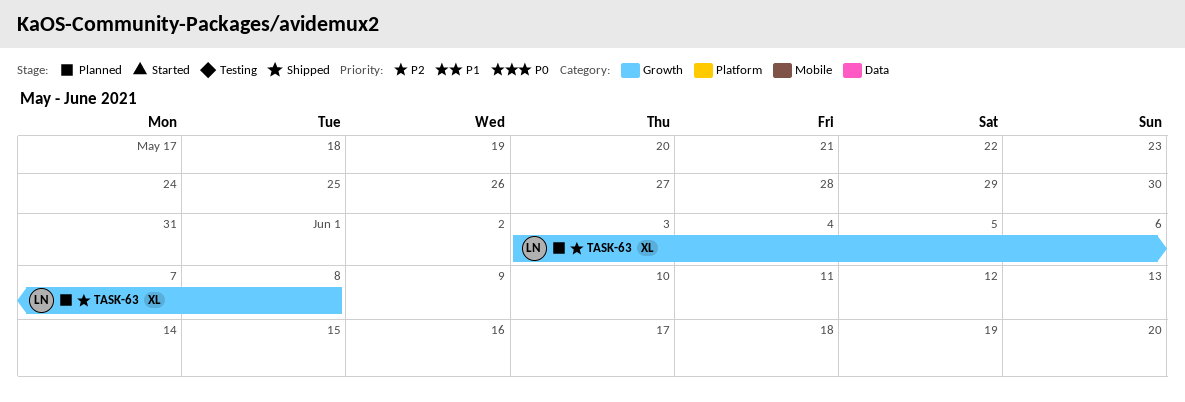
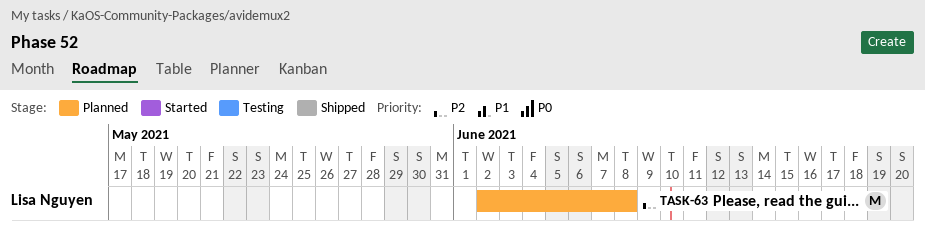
TASK-63, estimate: XL -> M
TASK-63, start: Jun 3 -> Jun 2

